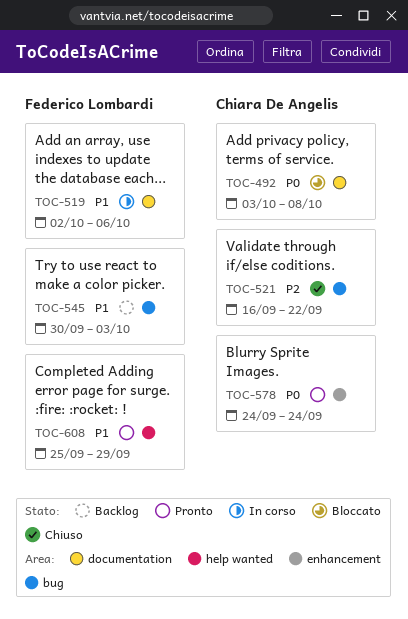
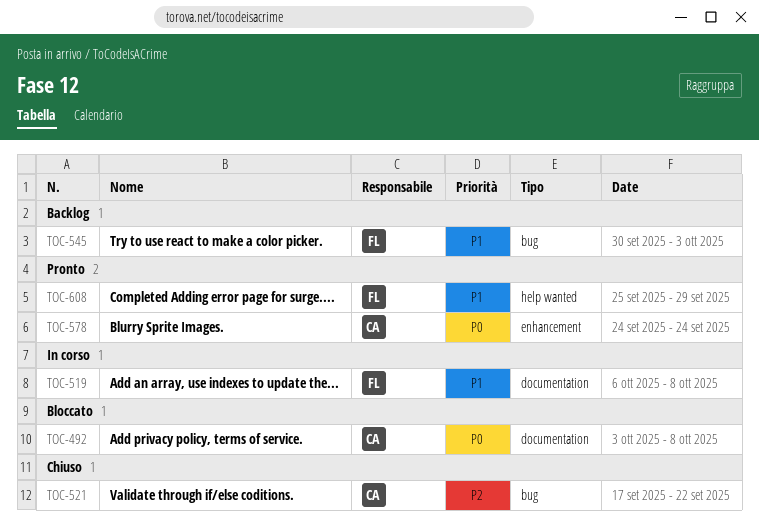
TOC-519, start: Oct 2 -> Oct 6
TOC-519, due: Oct 6 -> Oct 8
TOC-521, start: Sep 16 -> Sep 17

